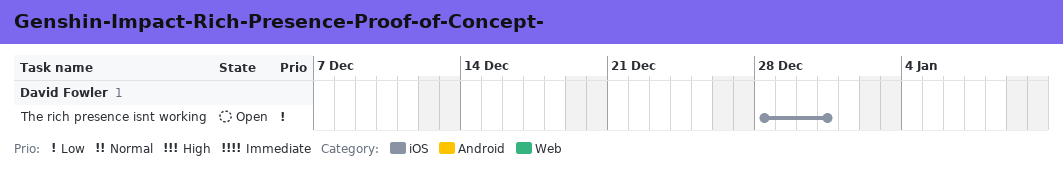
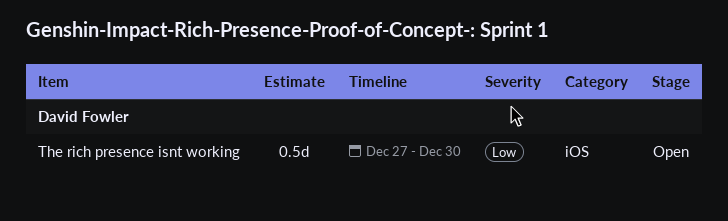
The rich presence isnt working, start: Dec 28 -> Dec 27
The rich presence isnt working, due: Dec 31 -> Dec 30

